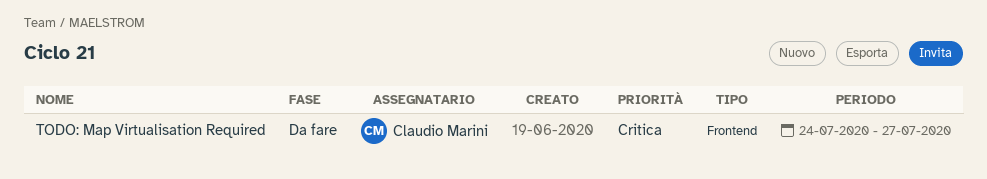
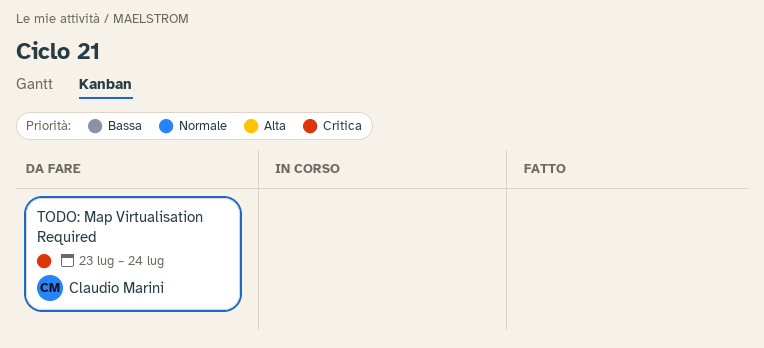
TODO: Map Virtualisation Required, start: Jul 24 -> Jul 23
TODO: Map Virtualisation Required, due: Jul 27 -> Jul 24

